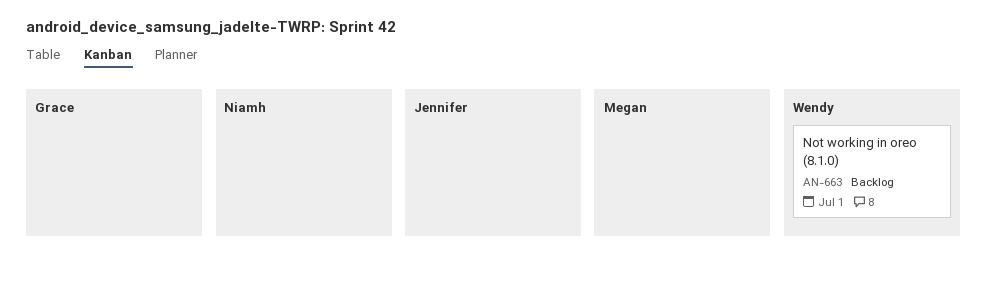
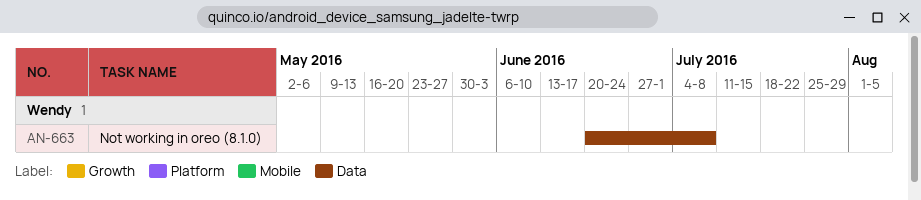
AN-663, due: Jul 1 -> Jul 8

